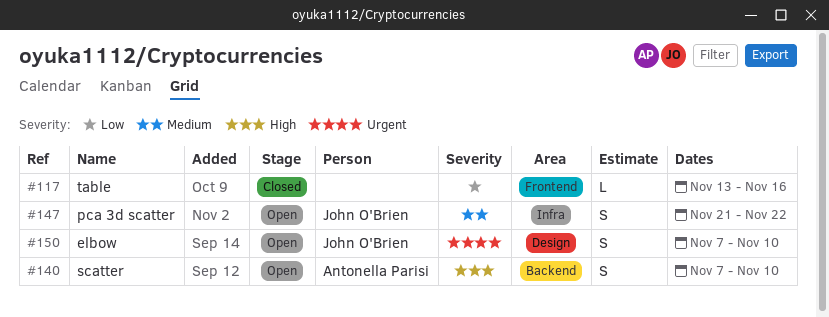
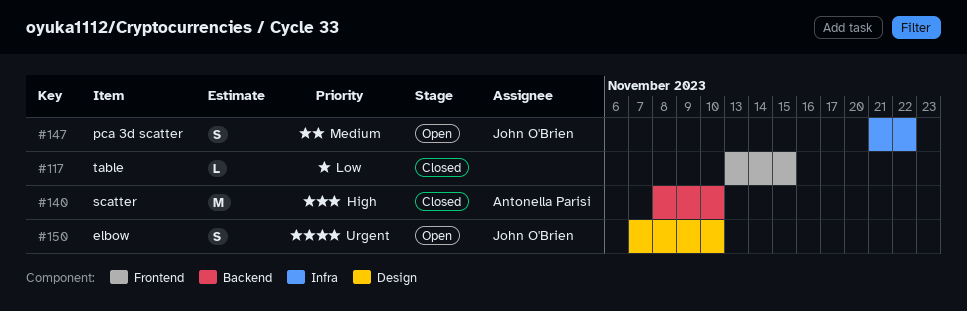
#117, due: Nov 16 -> Nov 15
#140, status: Open -> Closed
#140, estimate: S -> M
#140, start: Nov 7 -> Nov 8

